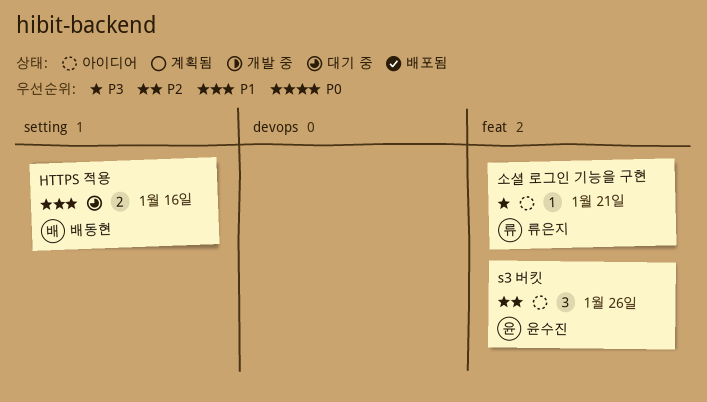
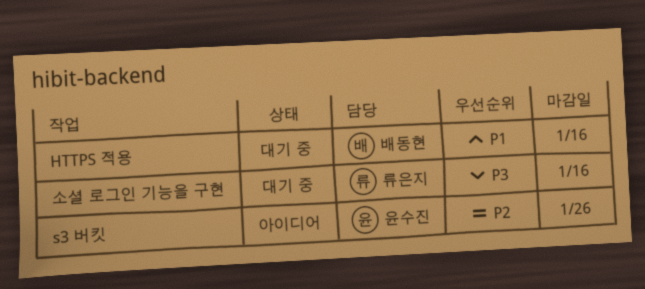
소셜 로그인 기능을 구현, status: 아이디어 -> 대기 중
소셜 로그인 기능을 구현, due: Jan 21 -> Jan 16

